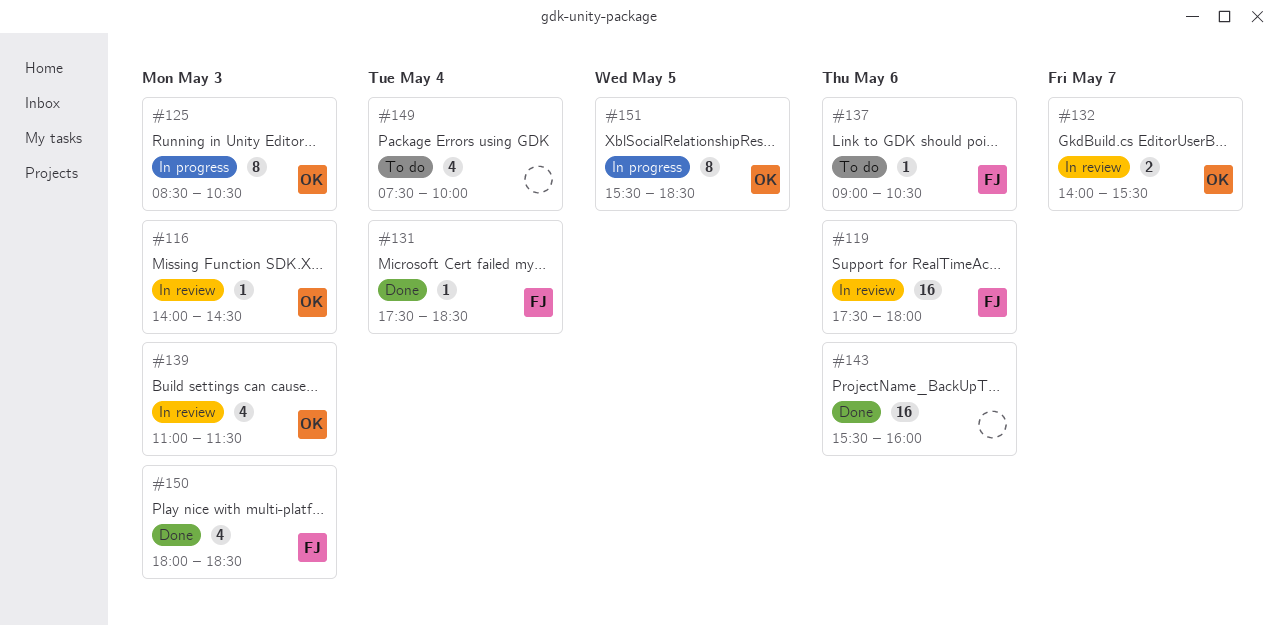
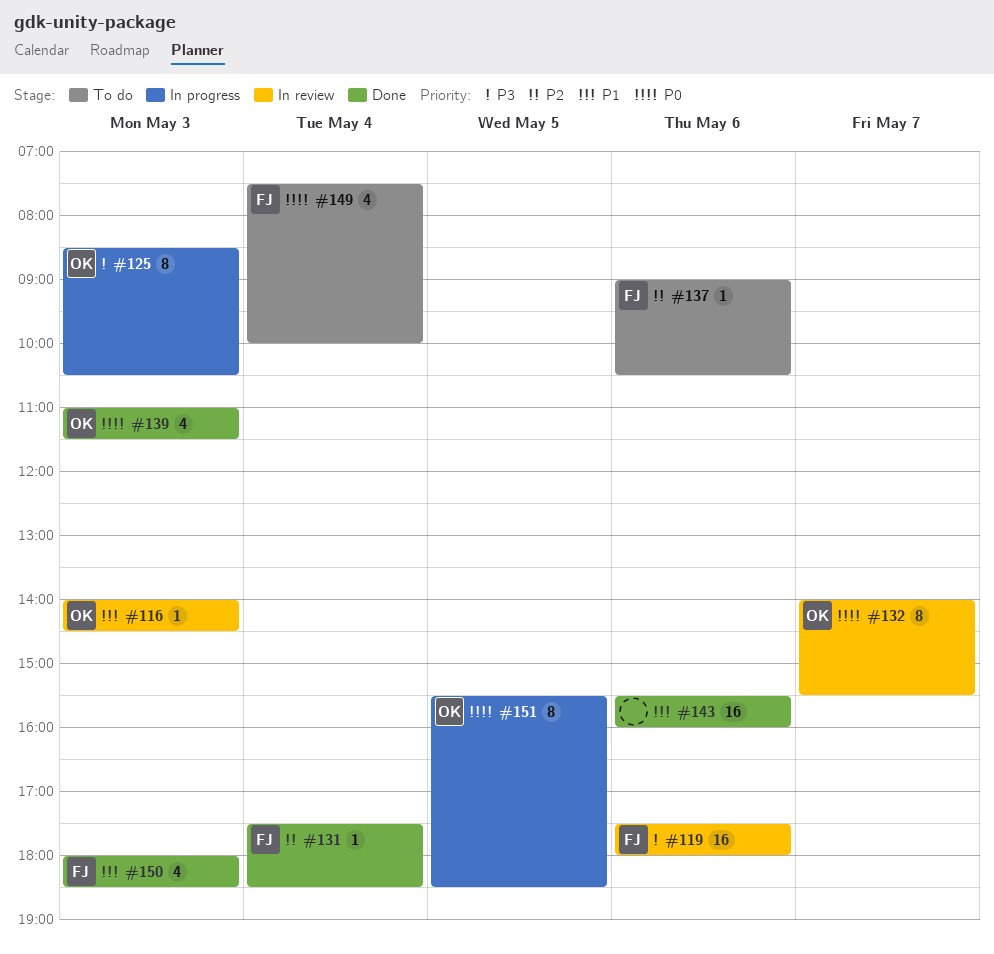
#132, estimate: 2 -> 8
#139, status: In review -> Done
#149, owner: none -> FJ

